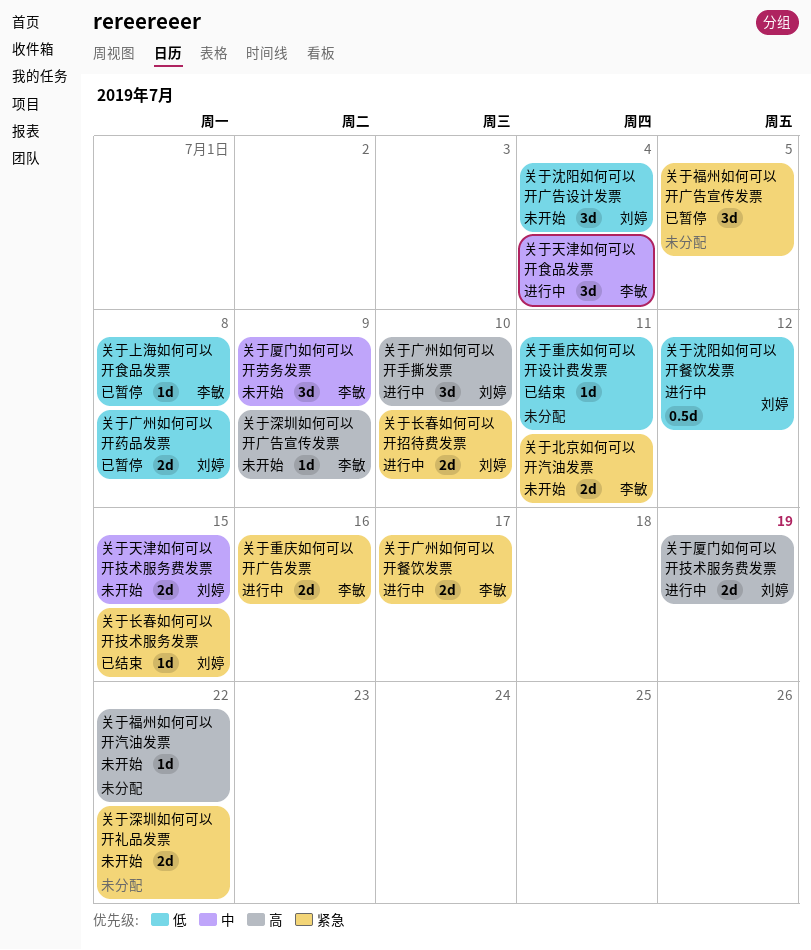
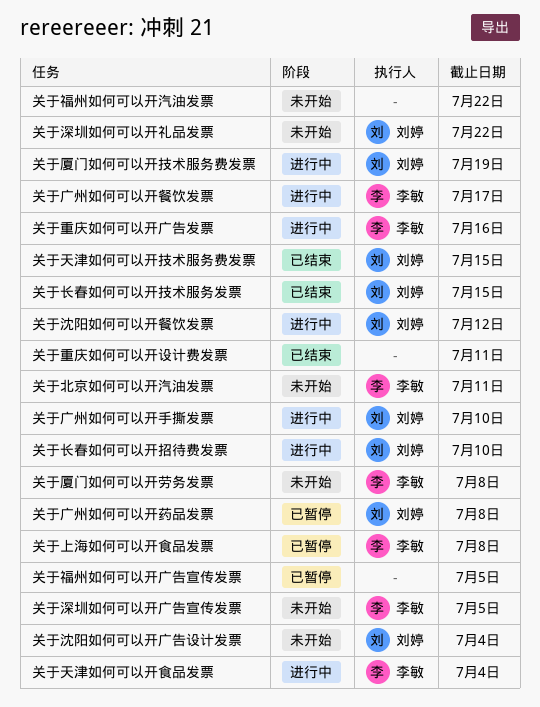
关于厦门如何可以开劳务发票, due: Jul 9 -> Jul 8
关于天津如何可以开技术服务费发票, status: 未开始 -> 已结束
关于深圳如何可以开广告宣传发票, due: Jul 9 -> Jul 5
关于深圳如何可以开礼品发票, owner: none -> 刘婷

